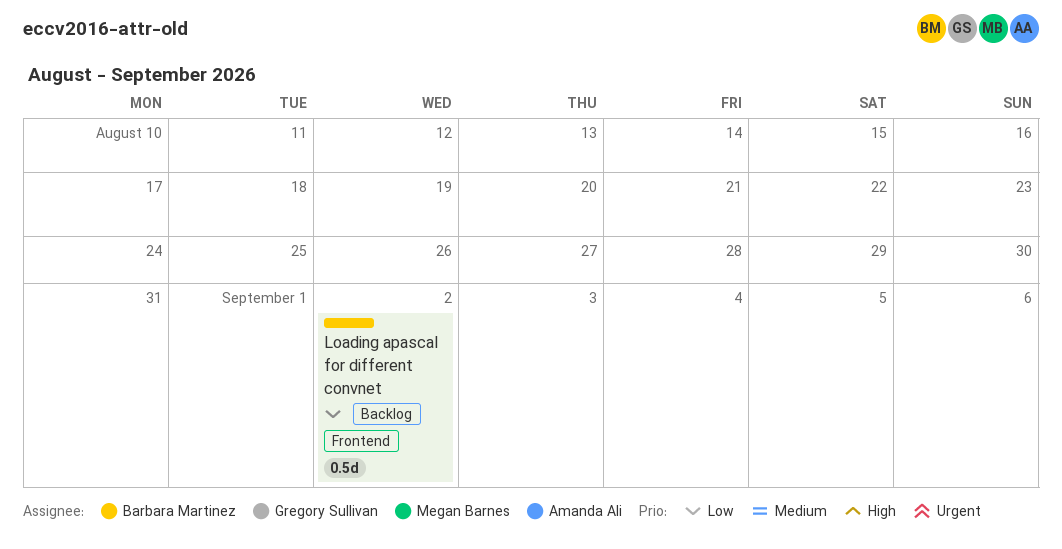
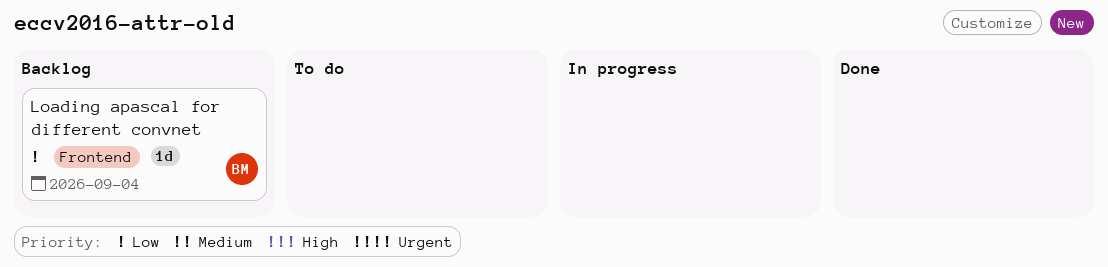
Loading apascal for different convnet, estimate: 0.5d -> 1d
Loading apascal for different convnet, due: Sep 2 -> Sep 4

